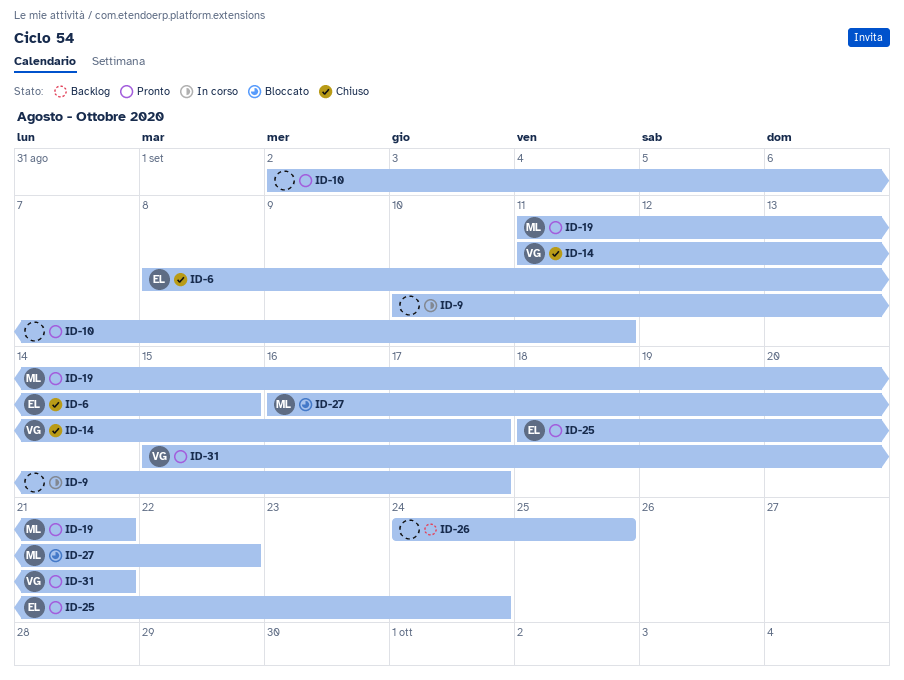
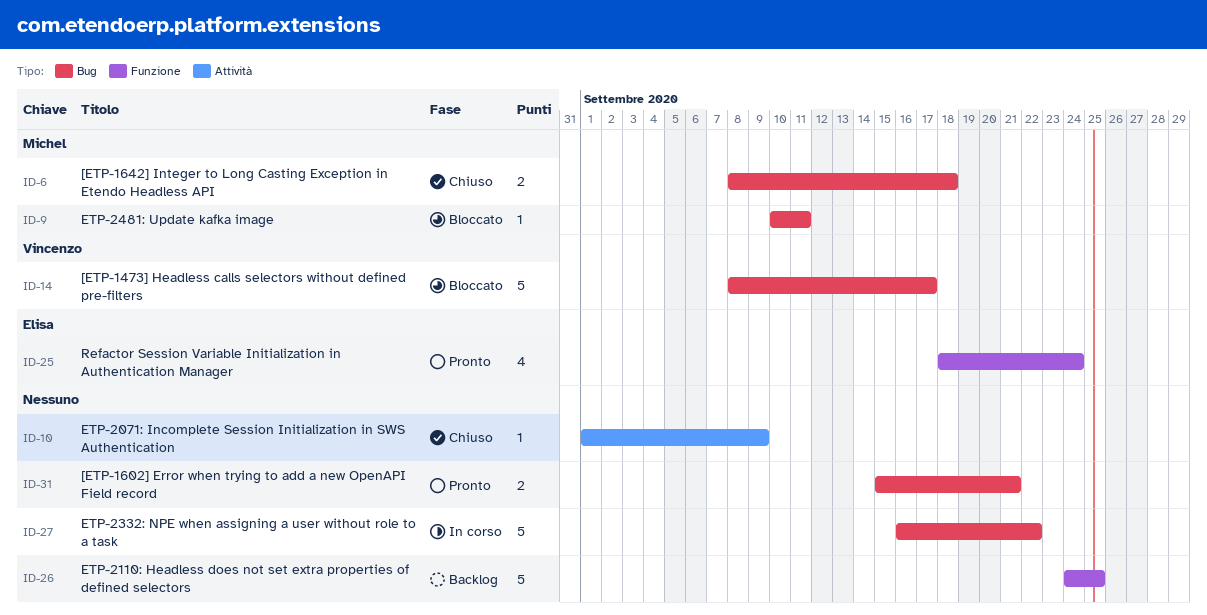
ID-6, owner: Elisa -> Michel
ID-6, due: Sep 15 -> Sep 18
ID-9, status: In corso -> Bloccato
ID-9, owner: none -> Michel
ID-9, due: Sep 17 -> Sep 11
ID-10, status: Pronto -> Chiuso
ID-10, start: Sep 2 -> Sep 1
ID-10, due: Sep 11 -> Sep 9
ID-14, status: Chiuso -> Bloccato
ID-14, start: Sep 11 -> Sep 8
ID-19: present -> none
ID-27, status: Bloccato -> In corso
ID-27, owner: Michel -> none
ID-31, owner: Vincenzo -> none

